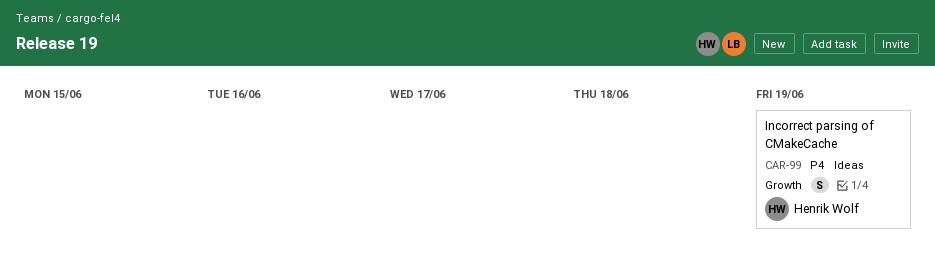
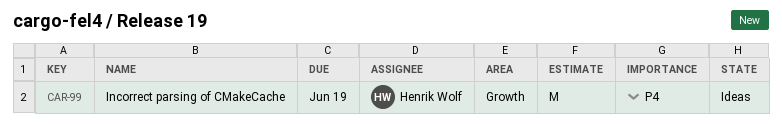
CAR-99, estimate: S -> M

